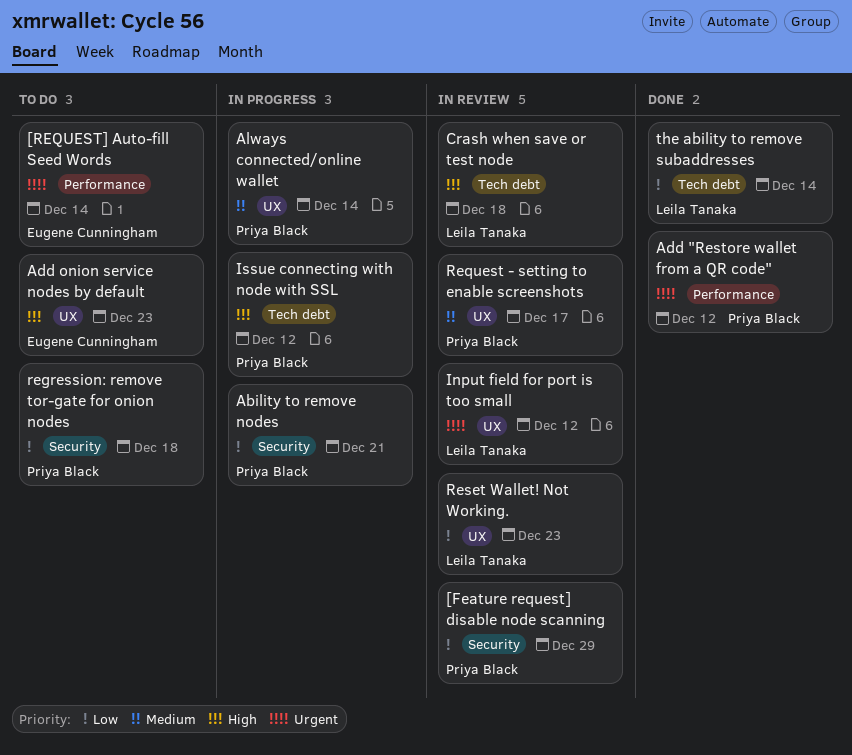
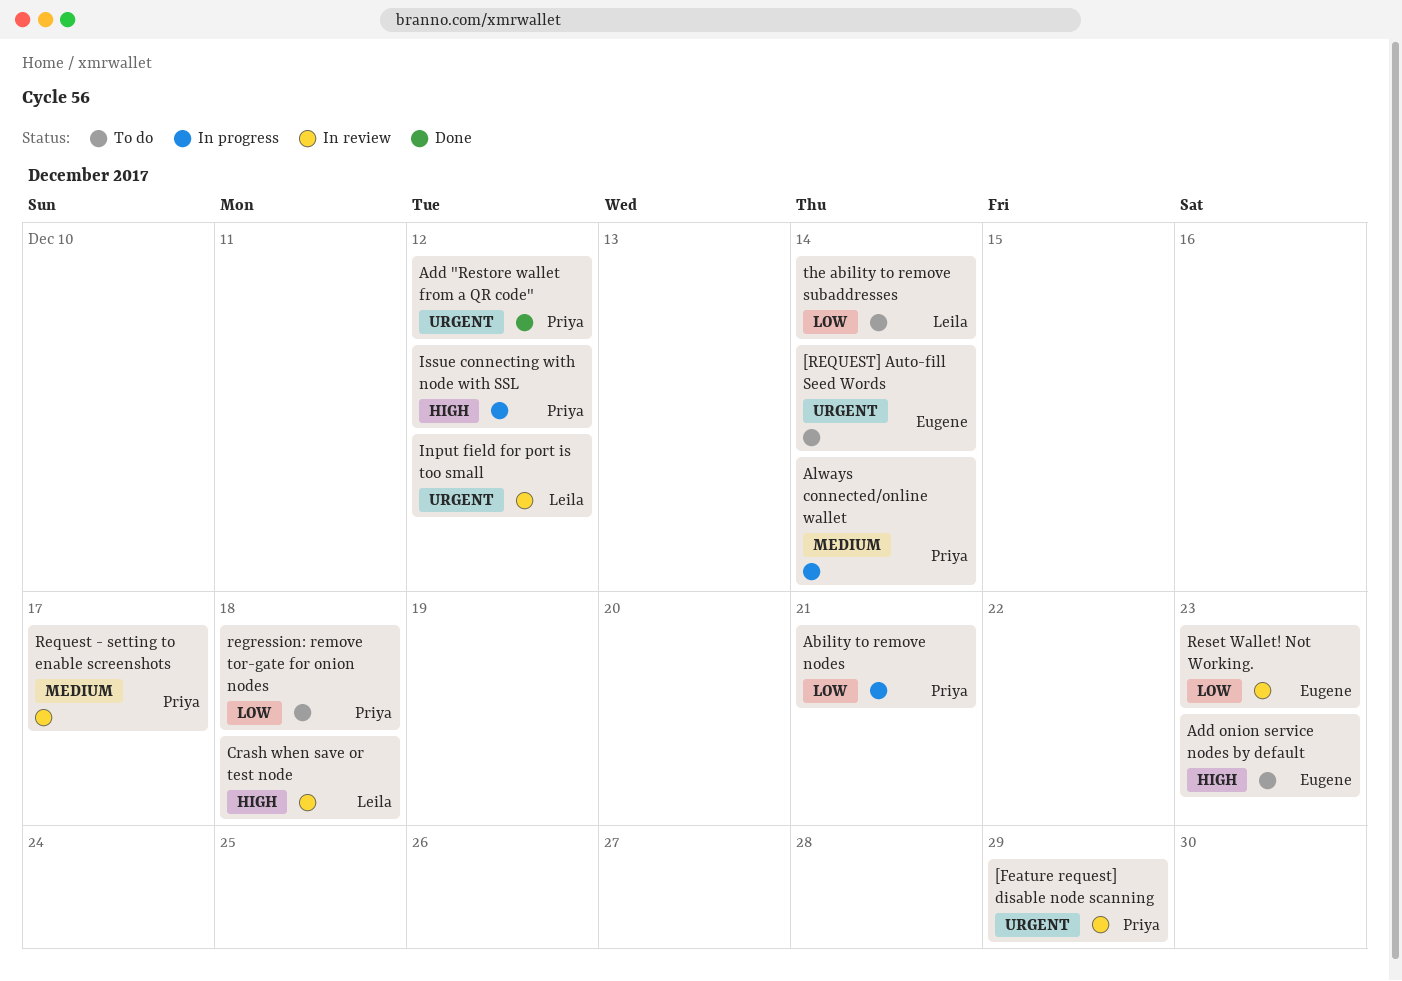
[Feature request] disable node scanning, priority: Low -> Urgent
Reset Wallet! Not Working., owner: Leila Tanaka -> Eugene Cunningham
the ability to remove subaddresses, status: Done -> To do

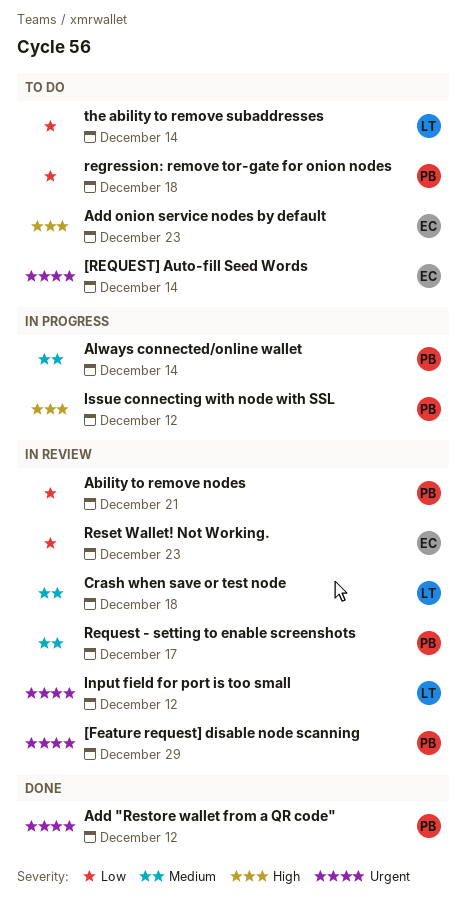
Ability to remove nodes, status: In progress -> In review
Crash when save or test node, priority: High -> Medium

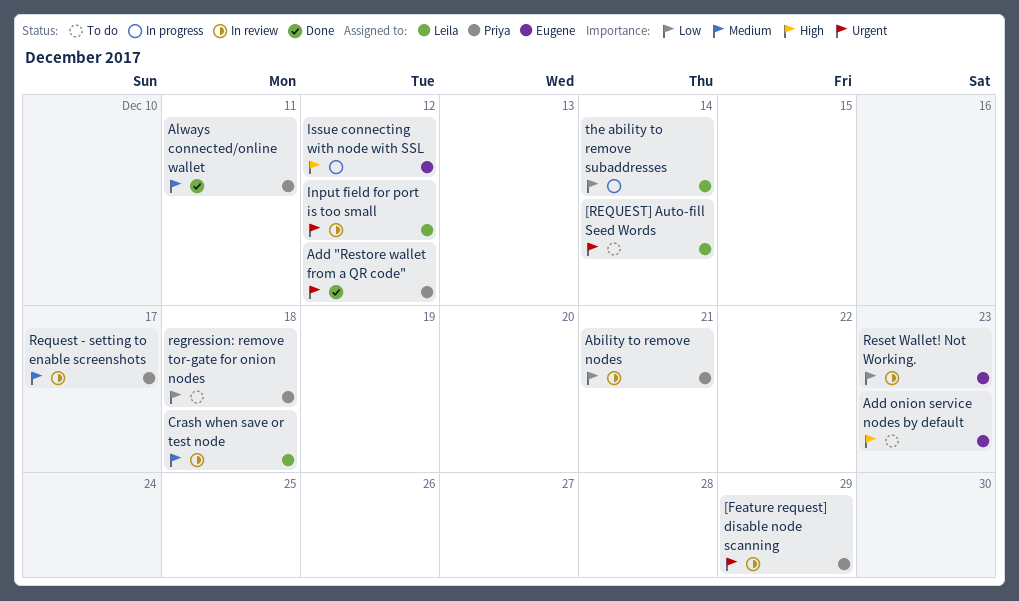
[REQUEST] Auto-fill Seed Words, owner: Eugene -> Leila
Always connected/online wallet, status: In progress -> Done
Always connected/online wallet, due: Dec 14 -> Dec 11
Issue connecting with node with SSL, owner: Priya -> Eugene
the ability to remove subaddresses, status: To do -> In progress

